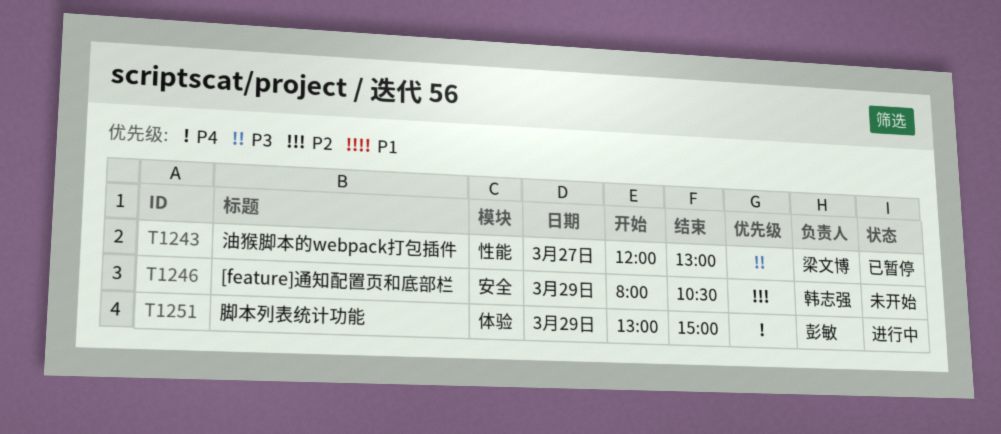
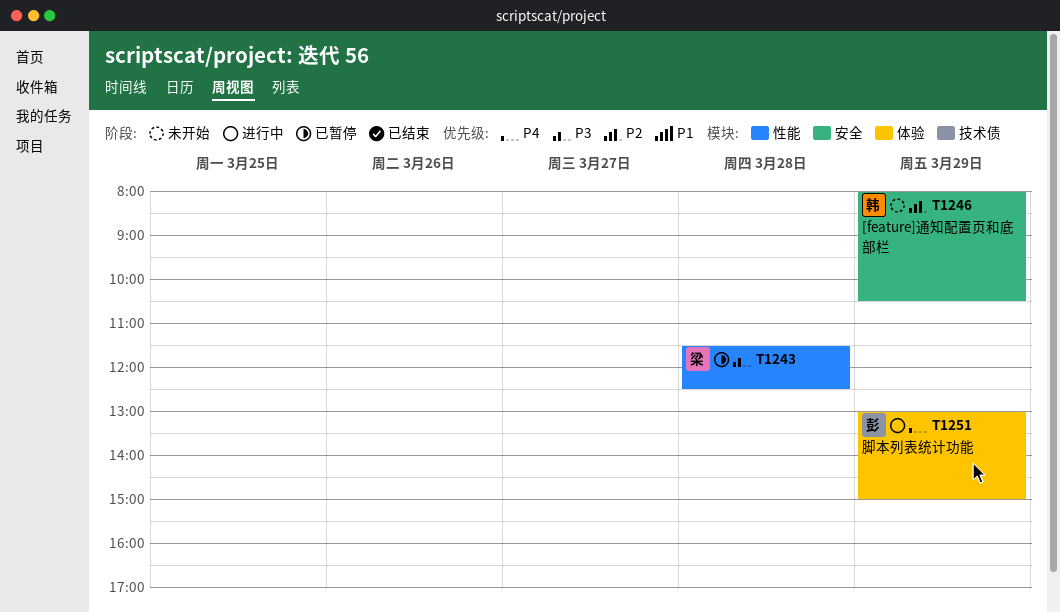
T1243, day: Mar 27 -> Mar 28
T1243, begins: 12:00 -> 11:30
T1243, ends: 13:00 -> 12:30

